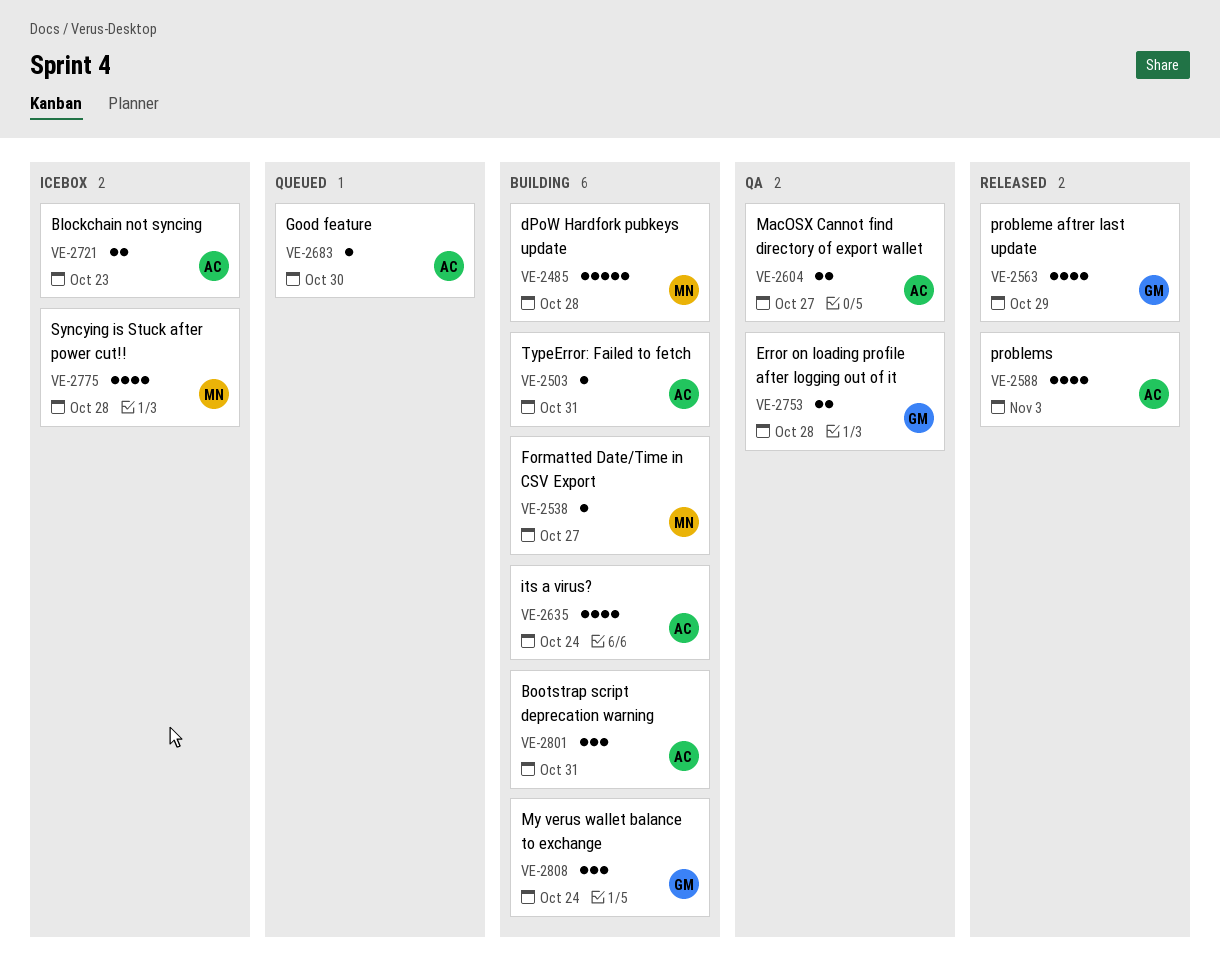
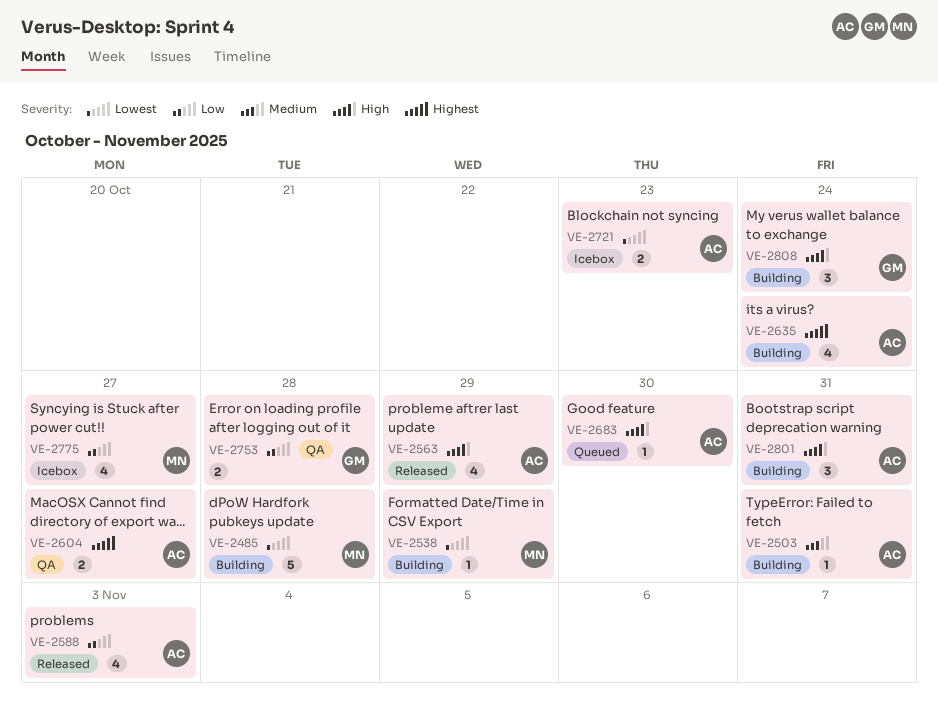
VE-2538, due: Oct 27 -> Oct 29
VE-2563, owner: GM -> AC
VE-2775, due: Oct 28 -> Oct 27

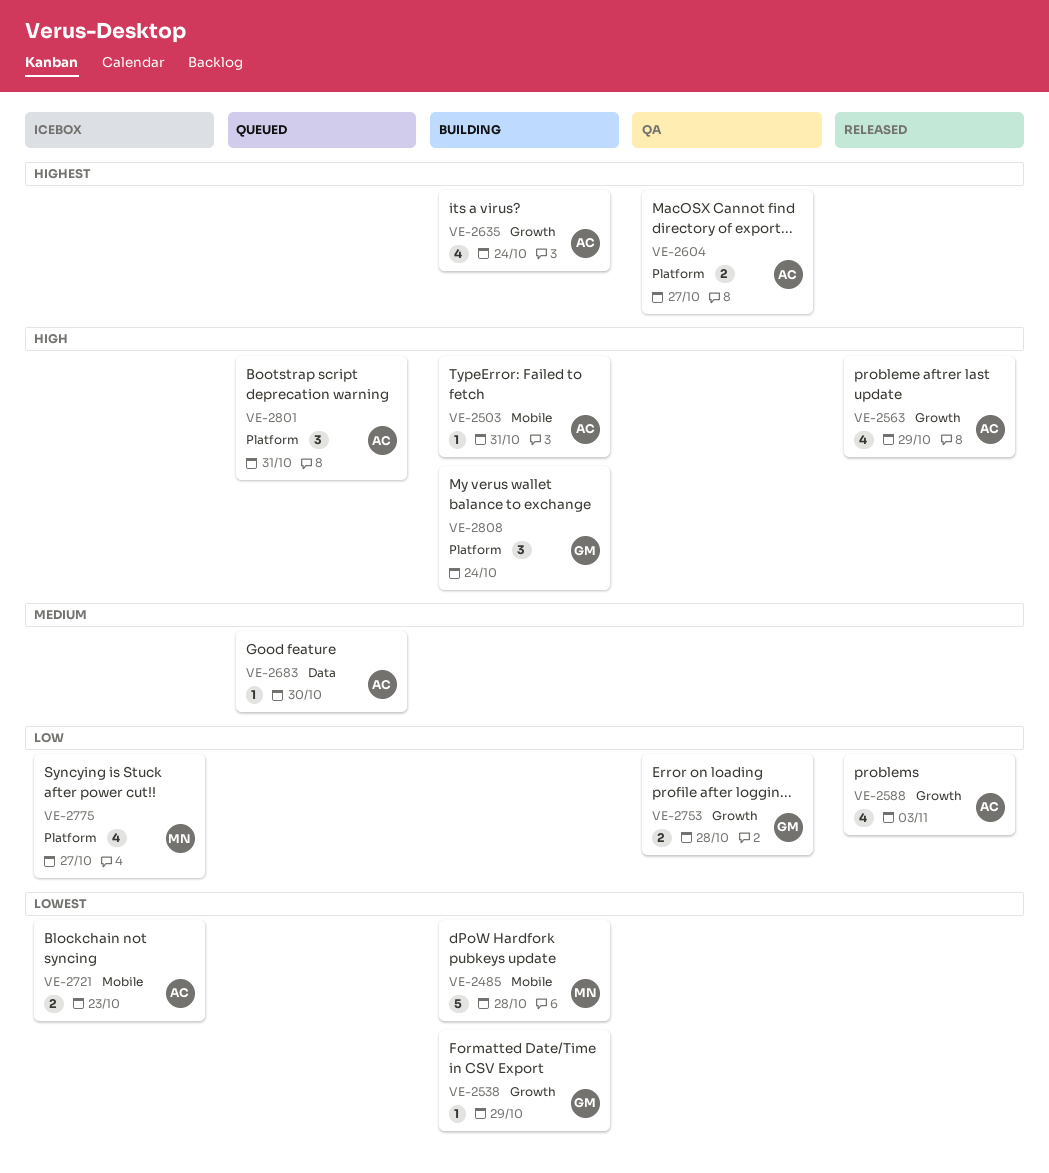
VE-2503, priority: Medium -> High
VE-2538, owner: MN -> GM
VE-2683, priority: High -> Medium
VE-2801, status: Building -> Queued

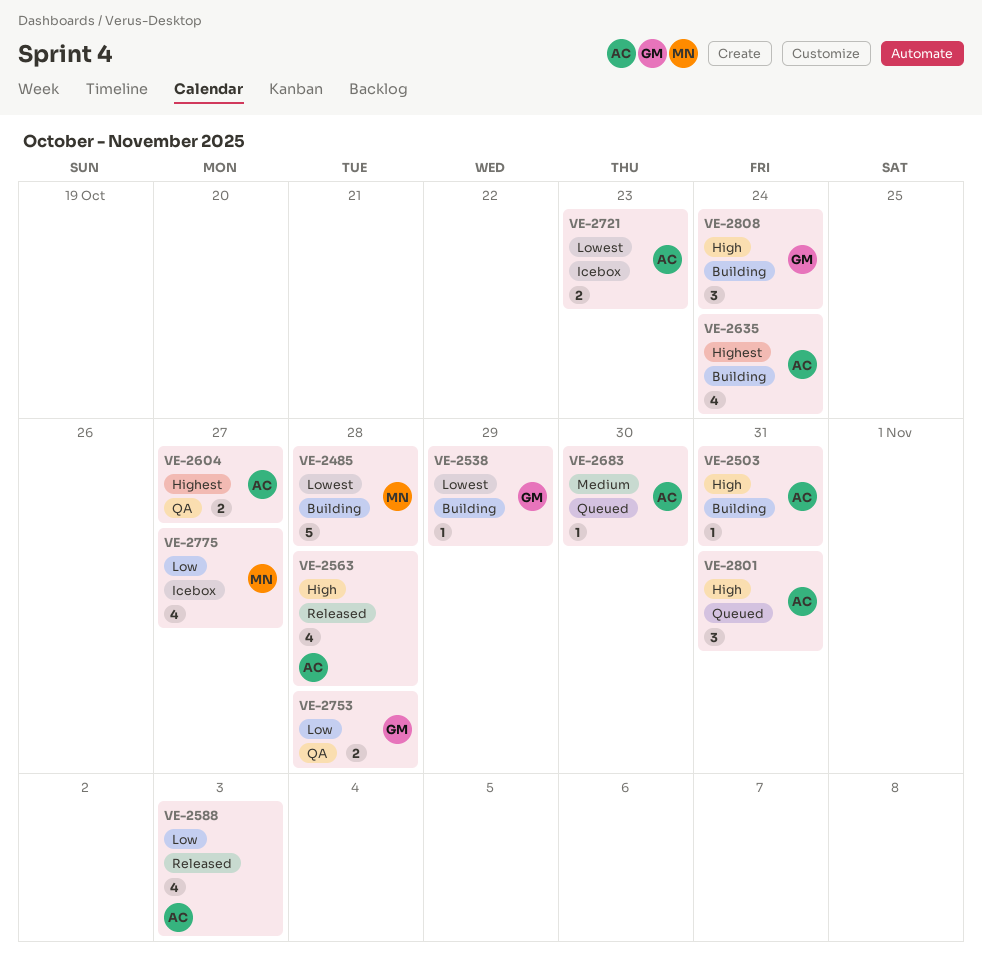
VE-2563, due: Oct 29 -> Oct 28

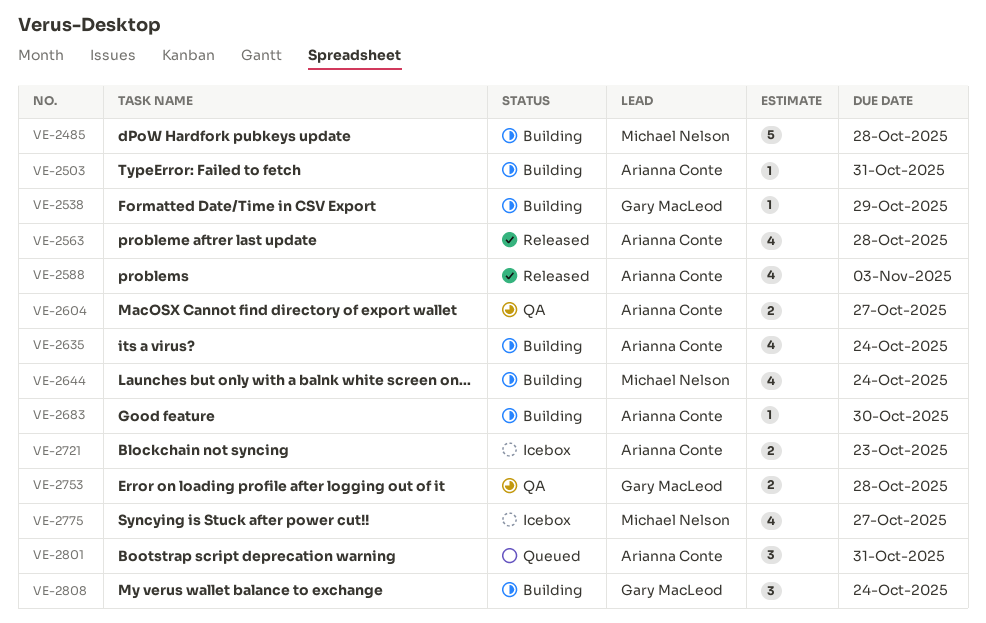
VE-2644: none -> present
VE-2683, status: Queued -> Building

